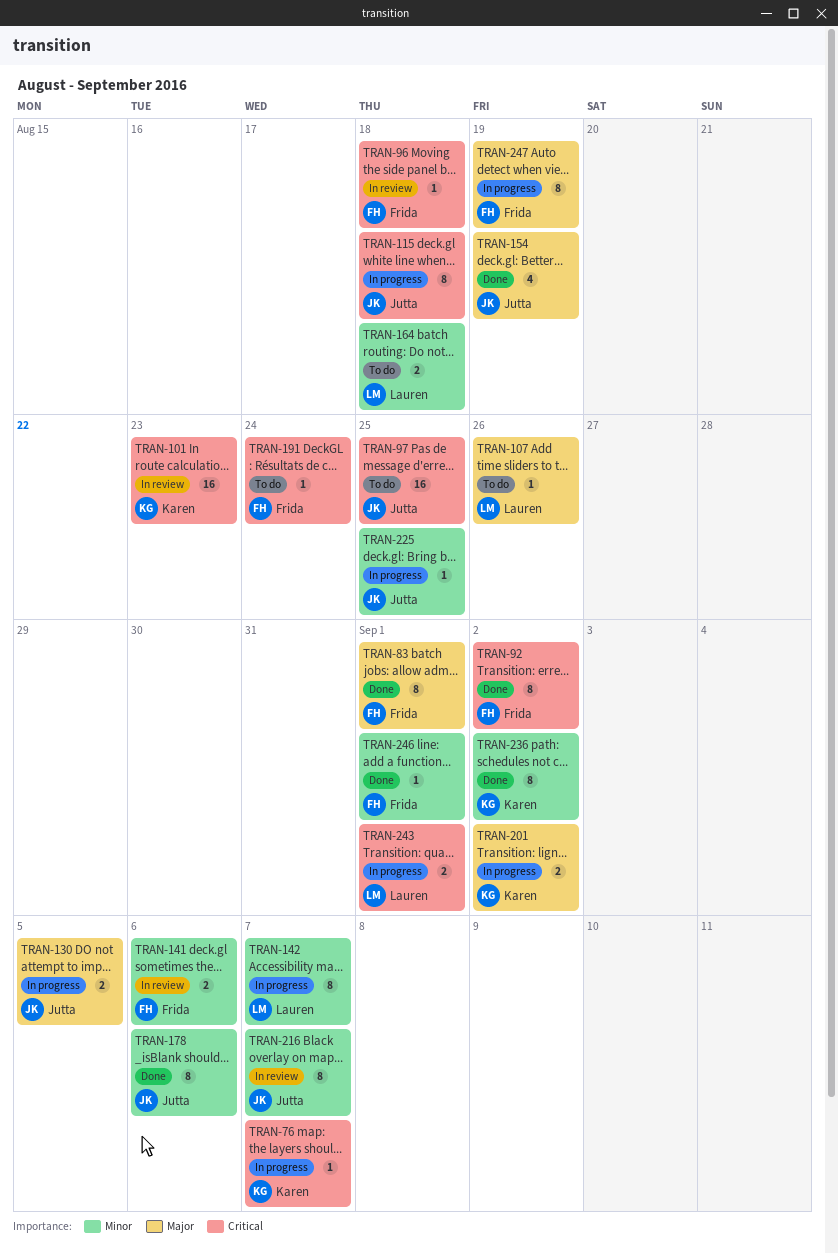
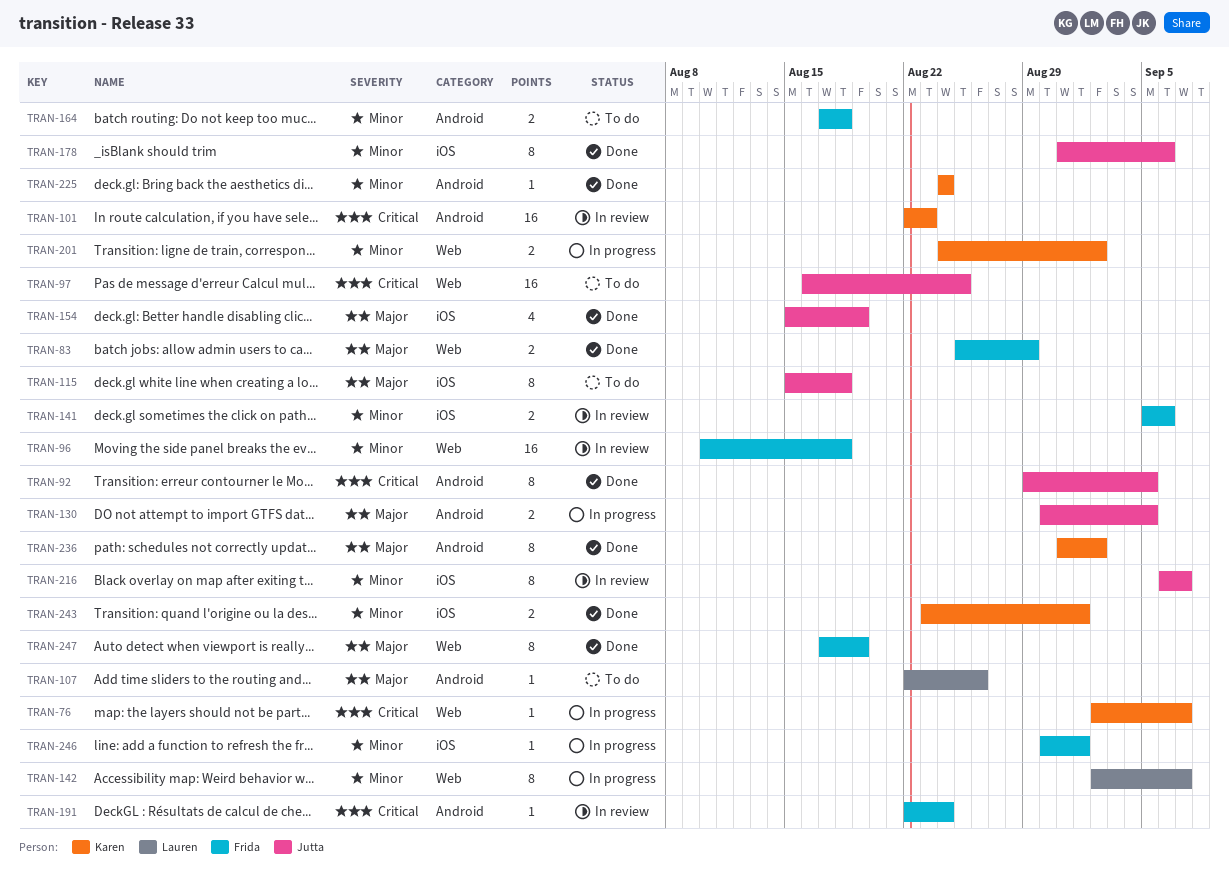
TRAN-83, estimate: 8 -> 2
TRAN-83, due: Sep 1 -> Aug 29
TRAN-92, owner: Frida -> Jutta
TRAN-92, due: Sep 2 -> Sep 5
TRAN-96, priority: Critical -> Minor
TRAN-96, estimate: 1 -> 16
TRAN-115, status: In progress -> To do
TRAN-115, priority: Critical -> Major
TRAN-164, owner: Lauren -> Frida
TRAN-191, status: To do -> In review
TRAN-201, priority: Major -> Minor
TRAN-225, status: In progress -> Done
TRAN-225, owner: Jutta -> Karen
TRAN-225, due: Aug 25 -> Aug 24
TRAN-236, priority: Minor -> Major
TRAN-243, status: In progress -> Done
TRAN-243, owner: Lauren -> Karen
TRAN-243, priority: Critical -> Minor
TRAN-246, status: Done -> In progress
TRAN-247, status: In progress -> Done

